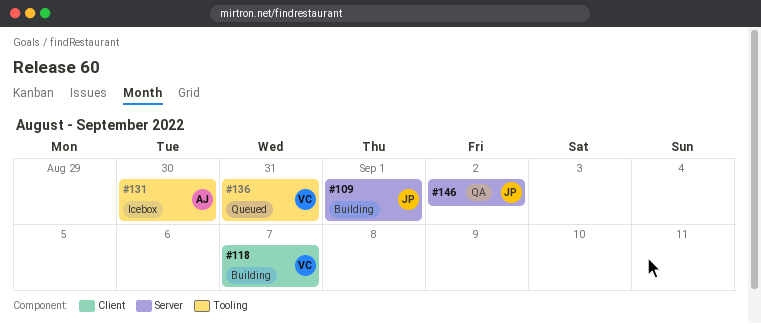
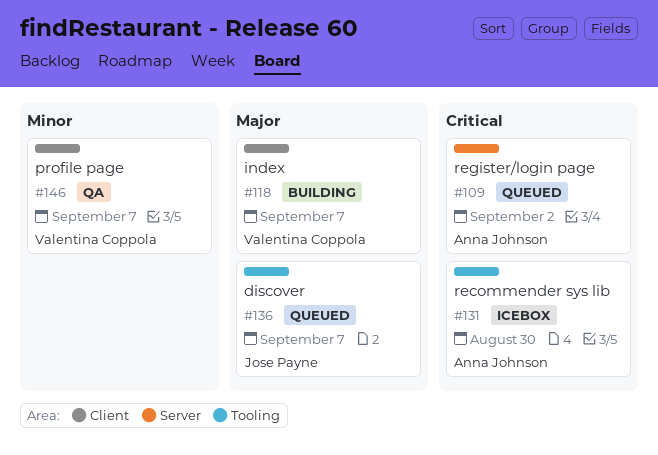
#109, status: Building -> Queued
#109, owner: Jose Payne -> Anna Johnson
#109, due: Sep 1 -> Sep 2
#136, owner: Valentina Coppola -> Jose Payne
#136, due: Aug 31 -> Sep 7
#146, owner: Jose Payne -> Valentina Coppola
#146, label: Server -> Client
#146, due: Sep 2 -> Sep 7

